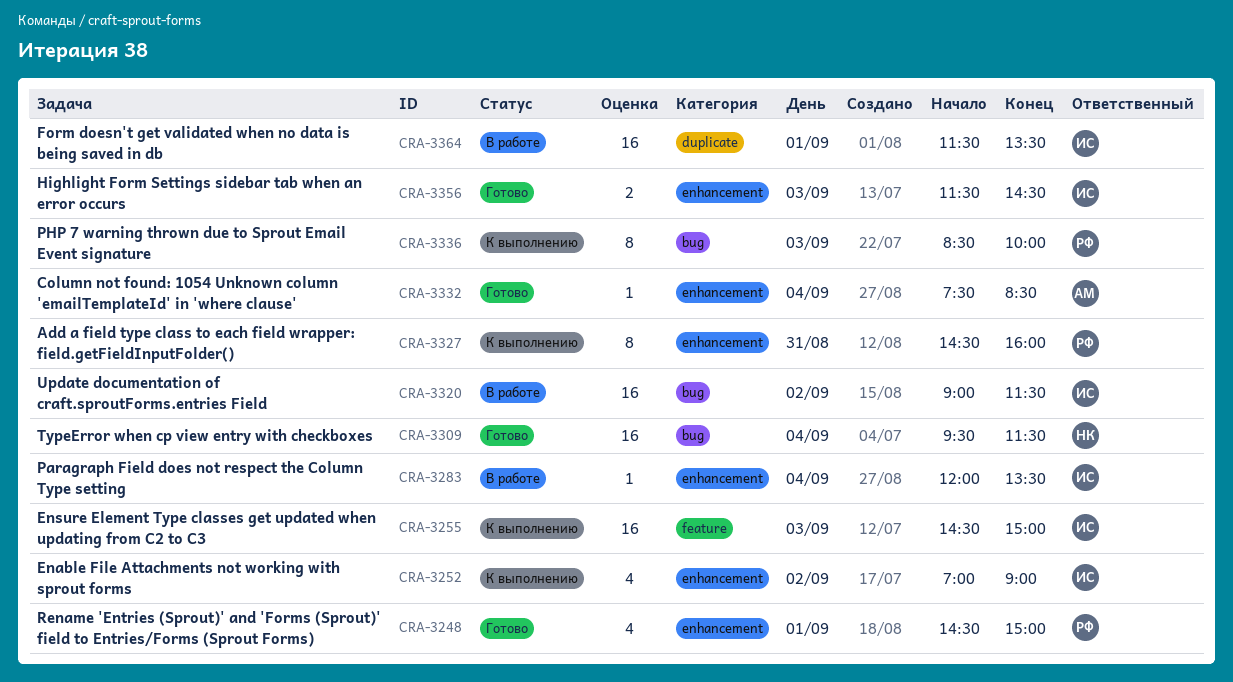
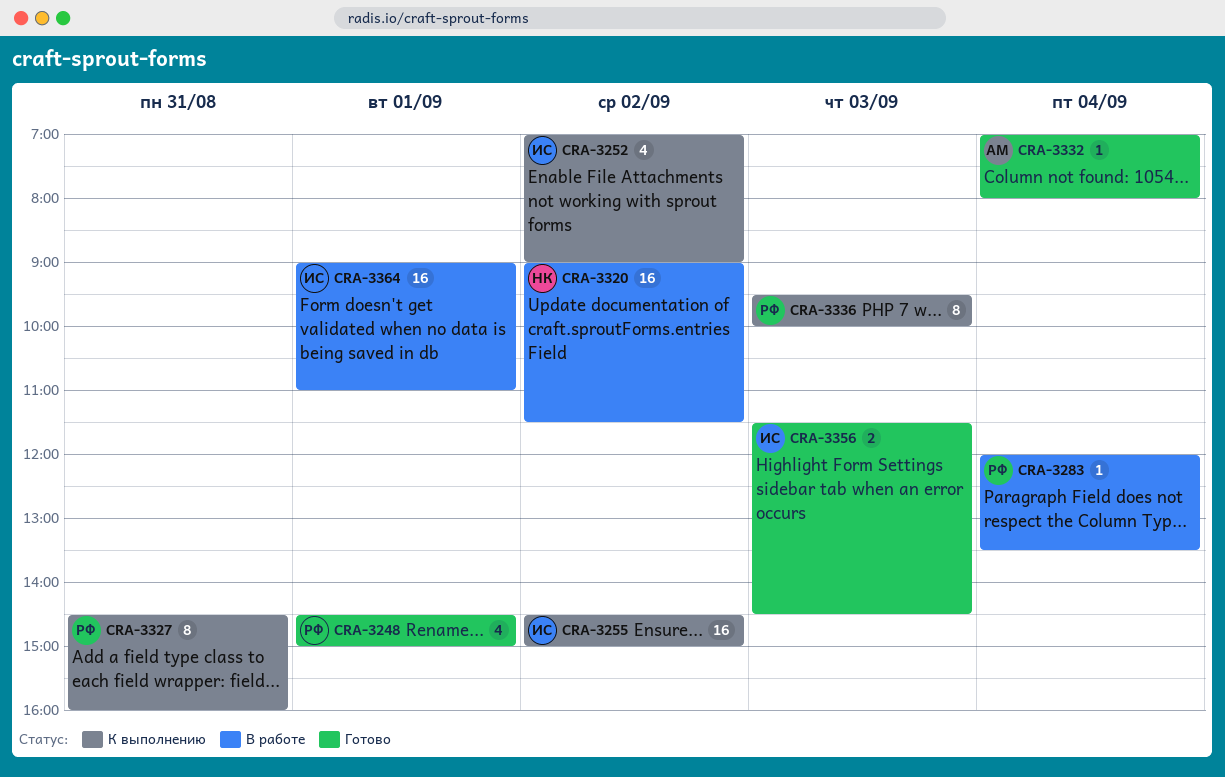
CRA-3255, day: Sep 3 -> Sep 2
CRA-3283, owner: ИС -> РФ
CRA-3309: present -> none
CRA-3320, owner: ИС -> НК
CRA-3332, begins: 07:30 -> 07:00
CRA-3332, ends: 08:30 -> 08:00
CRA-3336, begins: 08:30 -> 09:30
CRA-3364, begins: 11:30 -> 09:00
CRA-3364, ends: 13:30 -> 11:00

